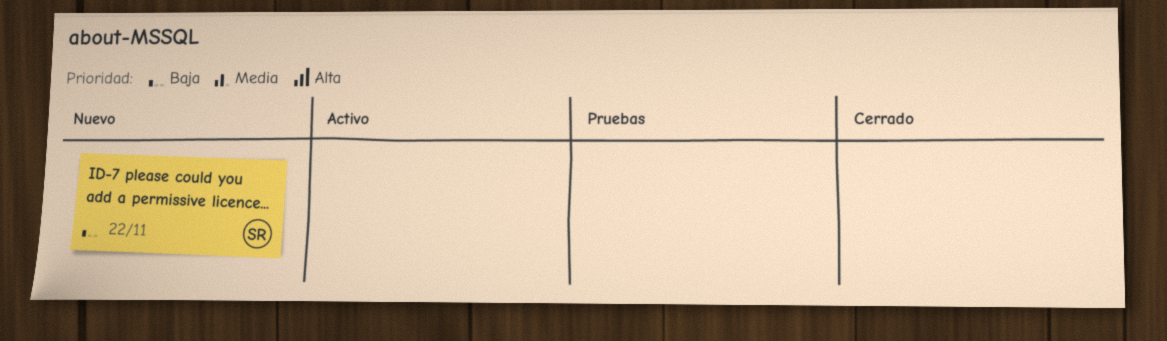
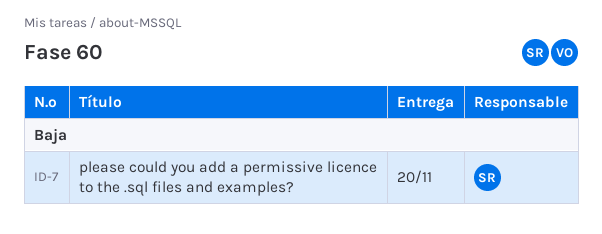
ID-7, due: Nov 22 -> Nov 20

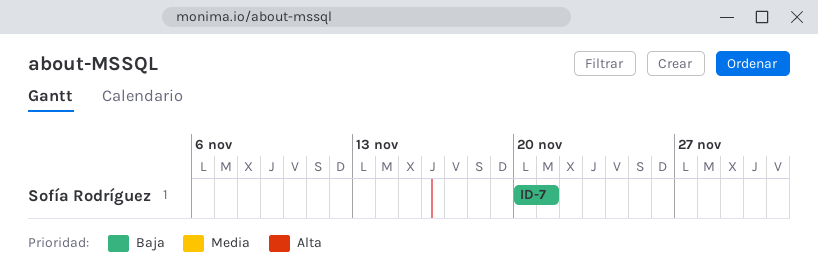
ID-7, due: Nov 20 -> Nov 21

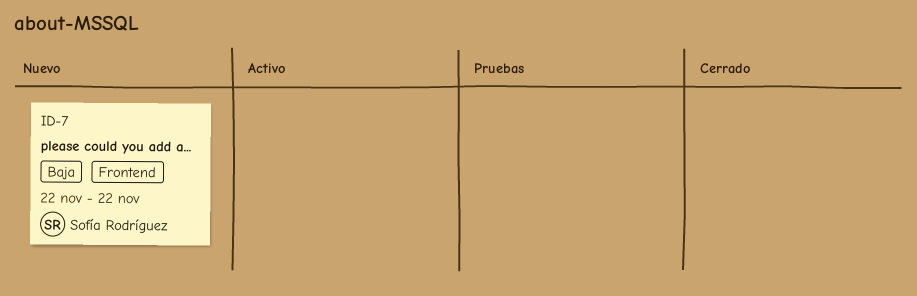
ID-7, start: Nov 20 -> Nov 22
ID-7, due: Nov 21 -> Nov 22

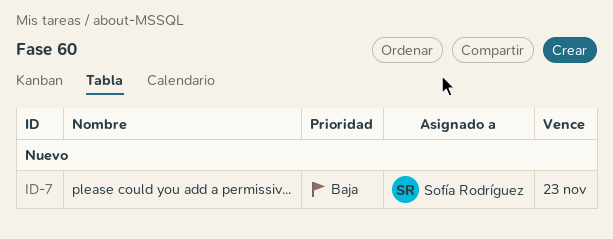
ID-7, due: Nov 22 -> Nov 23

